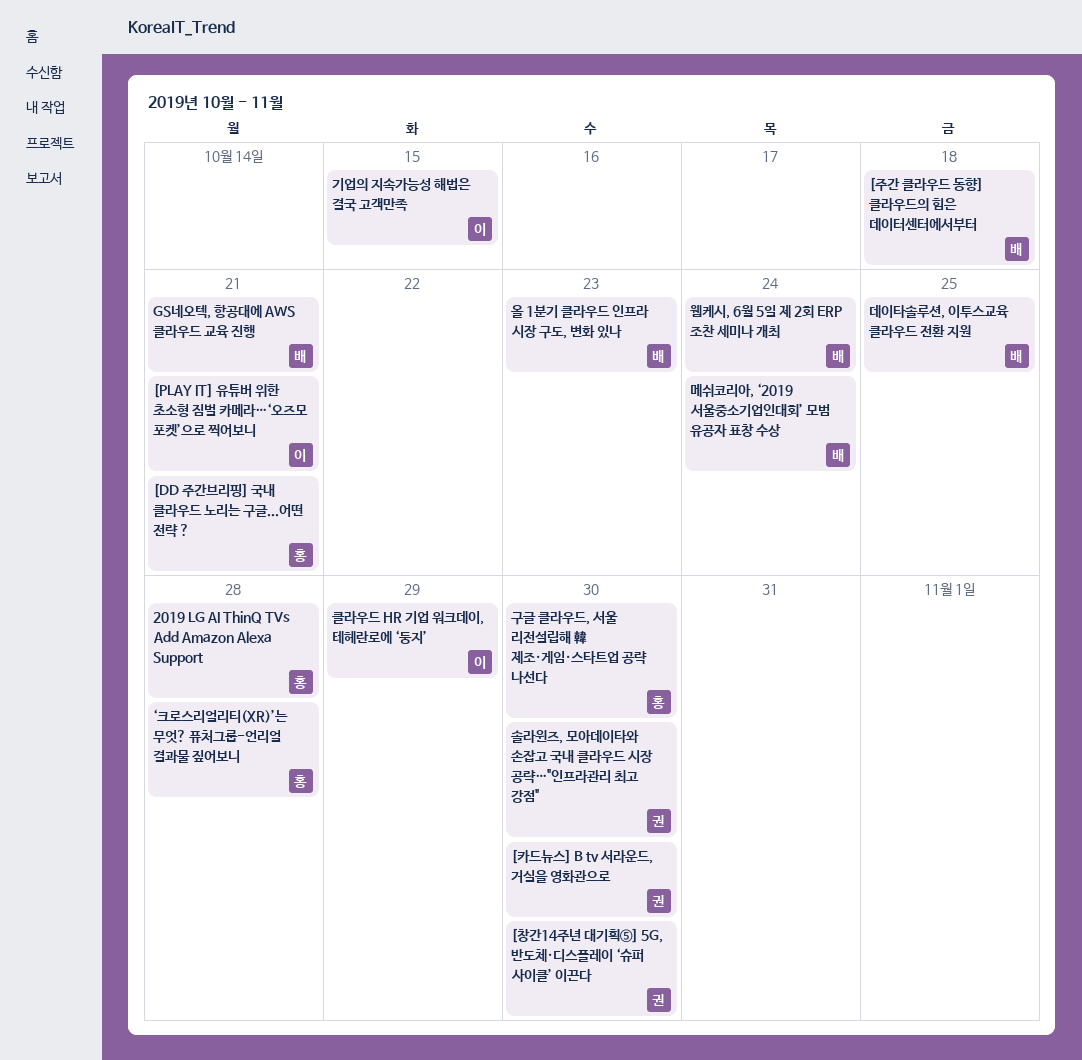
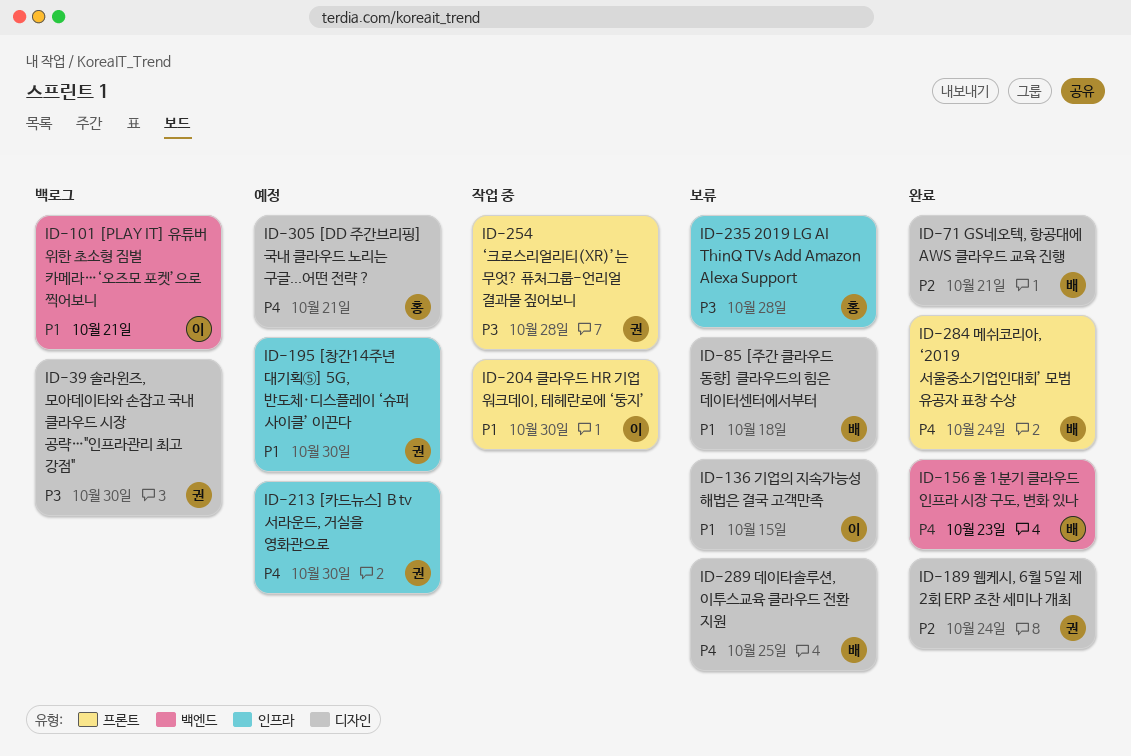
‘크로스리얼리티(XR)’는 무엇? 퓨처그룹-언리얼 결과물 짚어보니, owner: 홍 -> 권
구글 클라우드, 서울 리전설립해 韓 제조·게임·스타트업 공략 나선다: present -> none
웹케시, 6월 5일 제 2회 ERP 조찬 세미나 개최, owner: 배 -> 권
클라우드 HR 기업 워크데이, 테헤란로에 ‘둥지’, due: Oct 29 -> Oct 30

